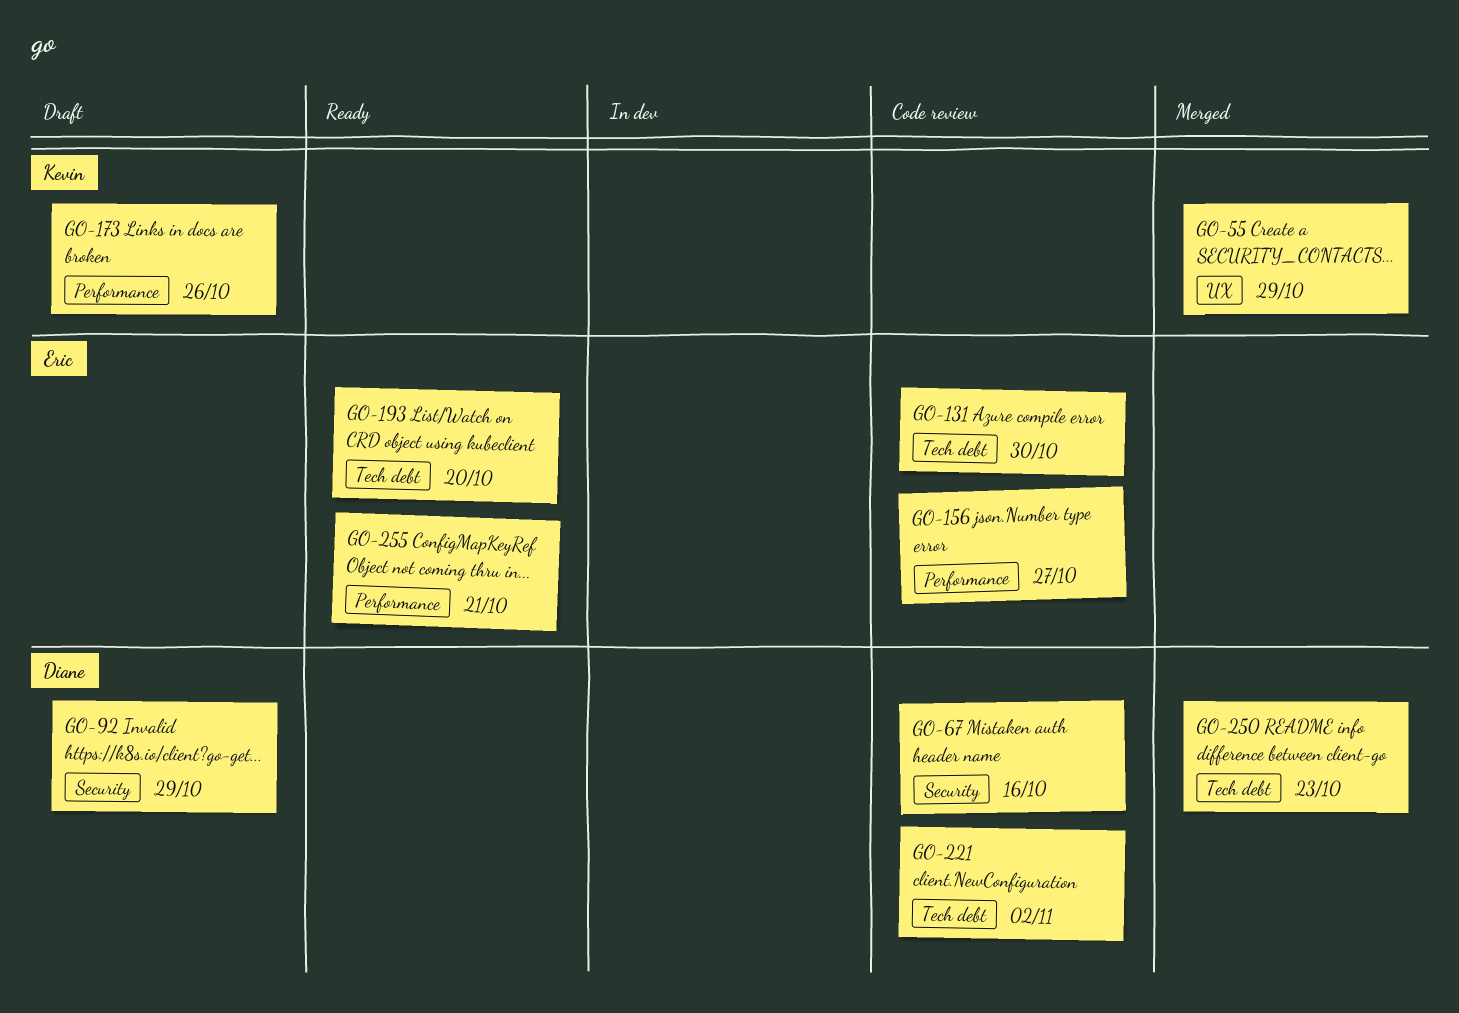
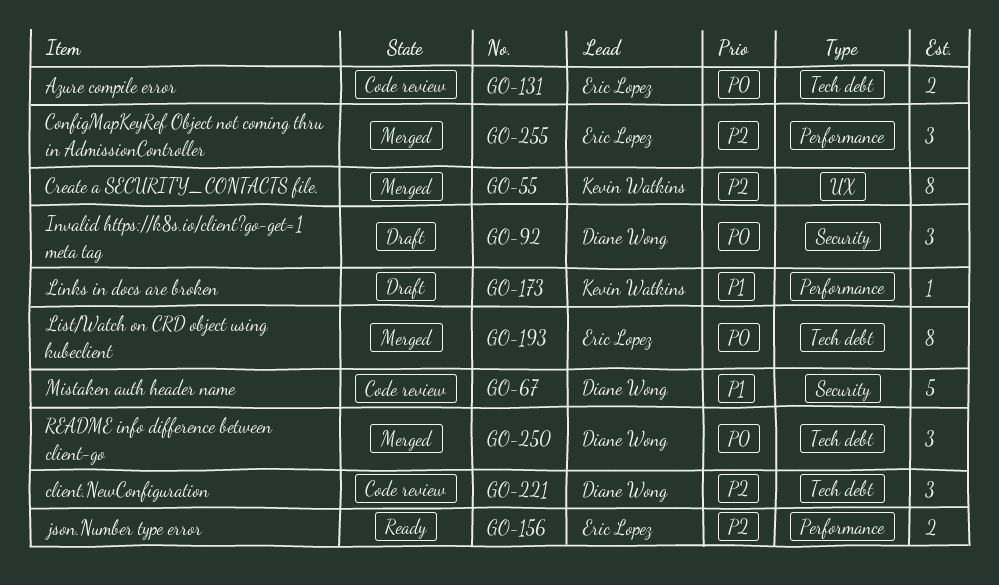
GO-156, status: Code review -> Ready
GO-193, status: Ready -> Merged
GO-255, status: Ready -> Merged

